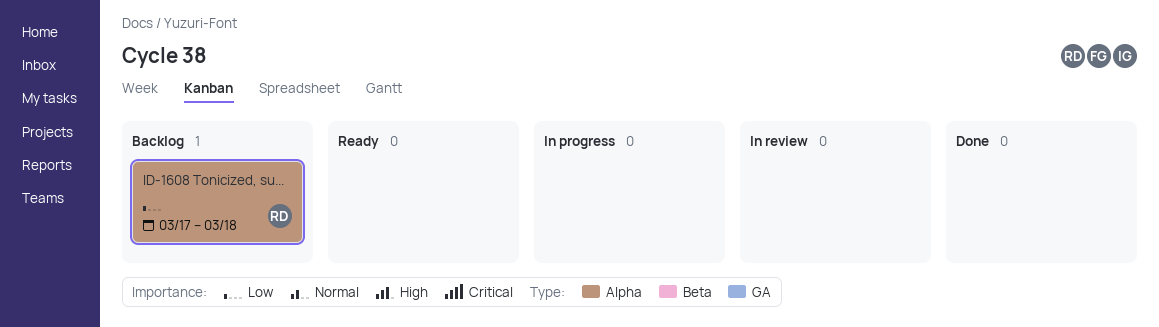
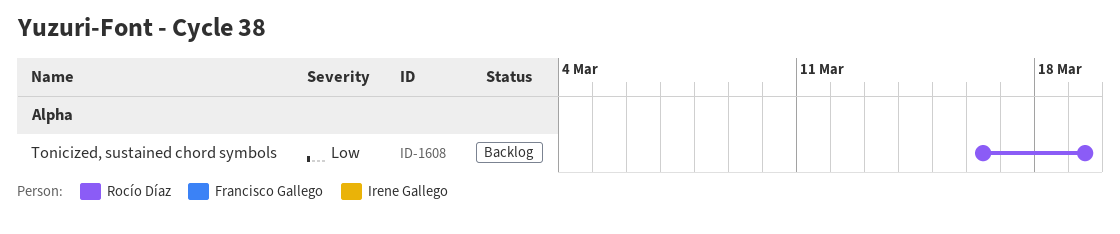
ID-1608, start: Mar 17 -> Mar 16
ID-1608, due: Mar 18 -> Mar 19

